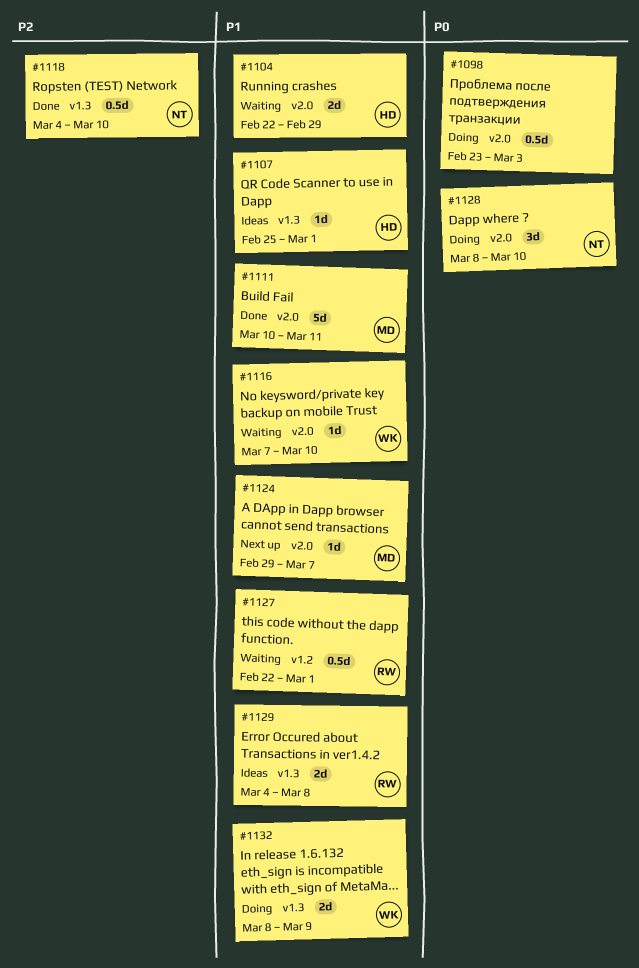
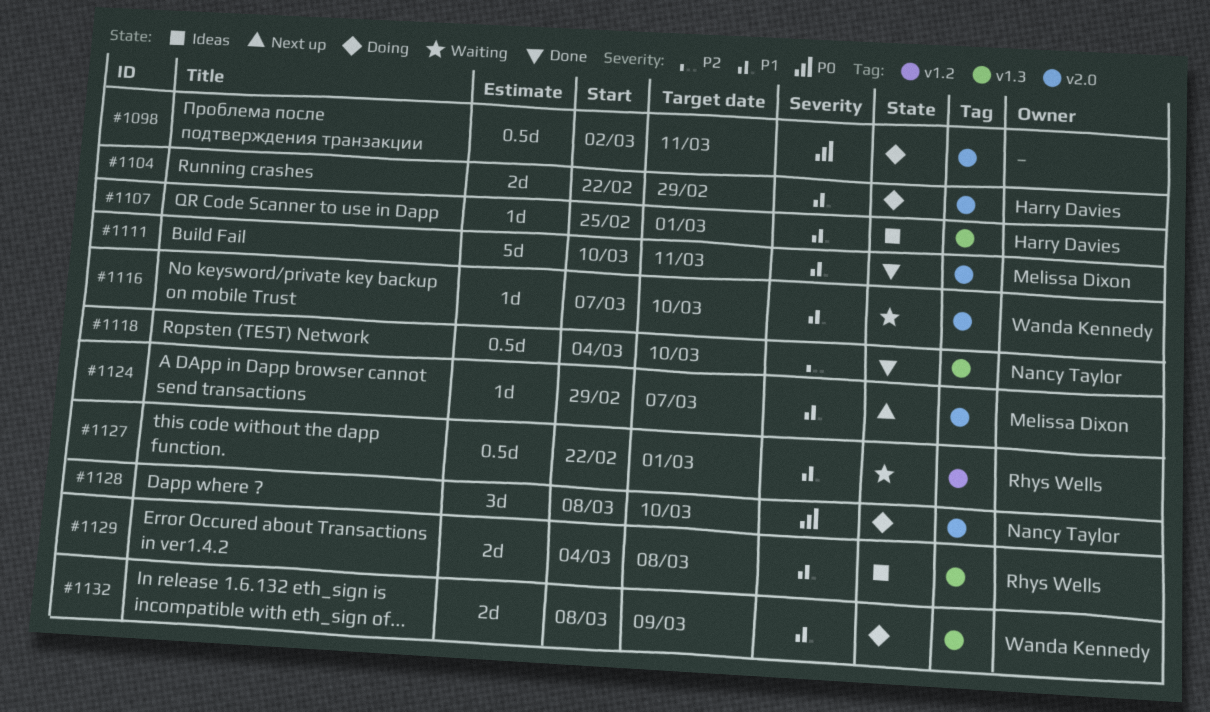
#1098, start: Feb 23 -> Mar 2
#1098, due: Mar 3 -> Mar 11
#1104, status: Waiting -> Doing

